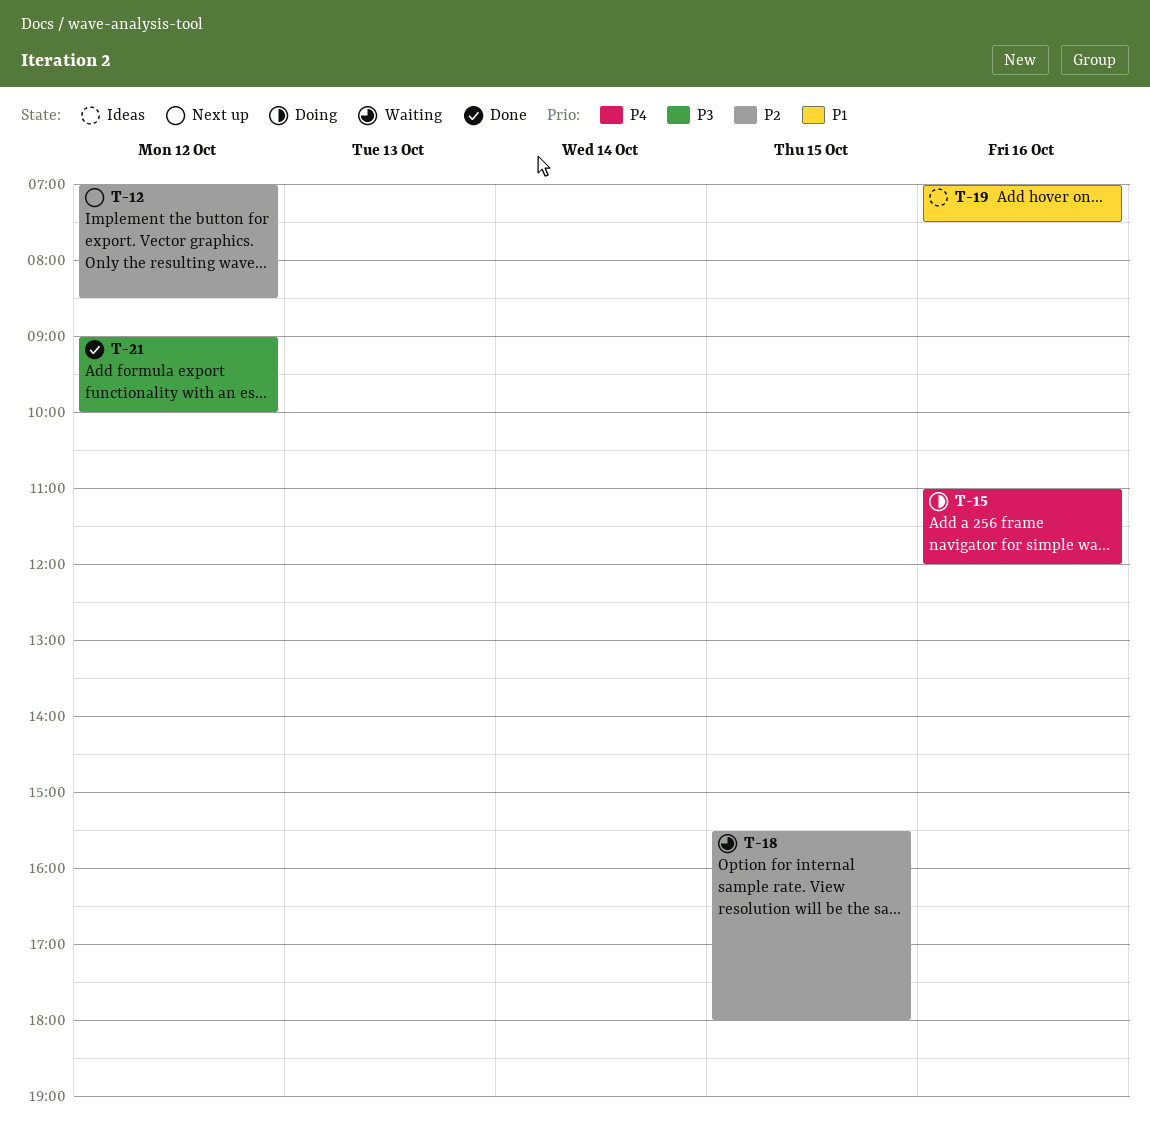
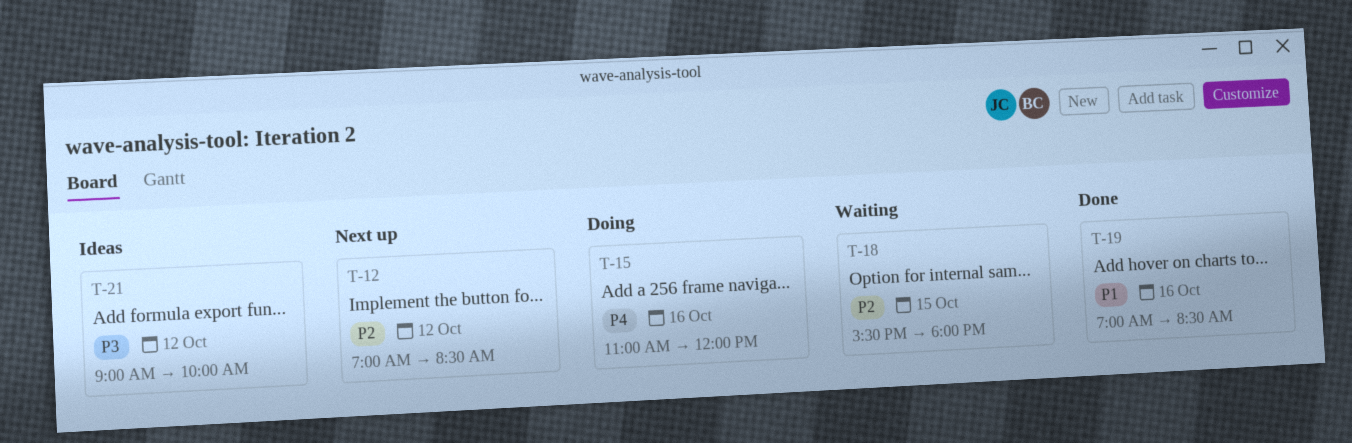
T-19, status: Ideas -> Done
T-19, ends: 07:30 -> 08:30
T-21, status: Done -> Ideas

